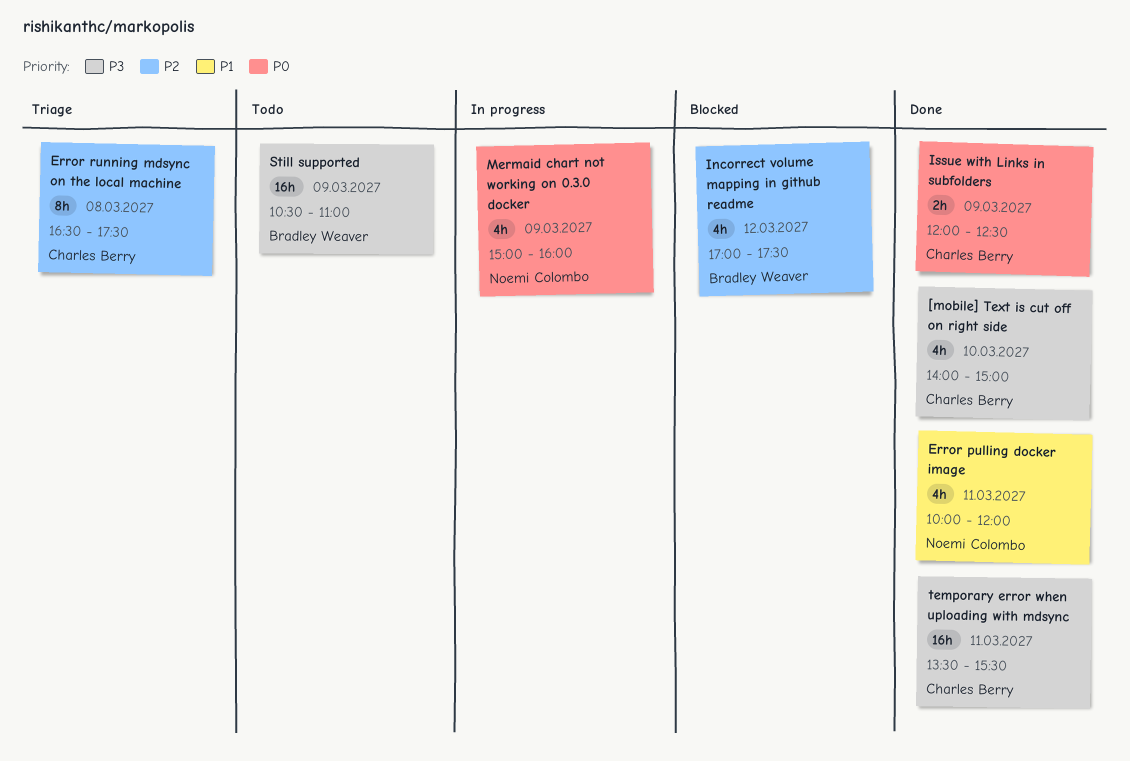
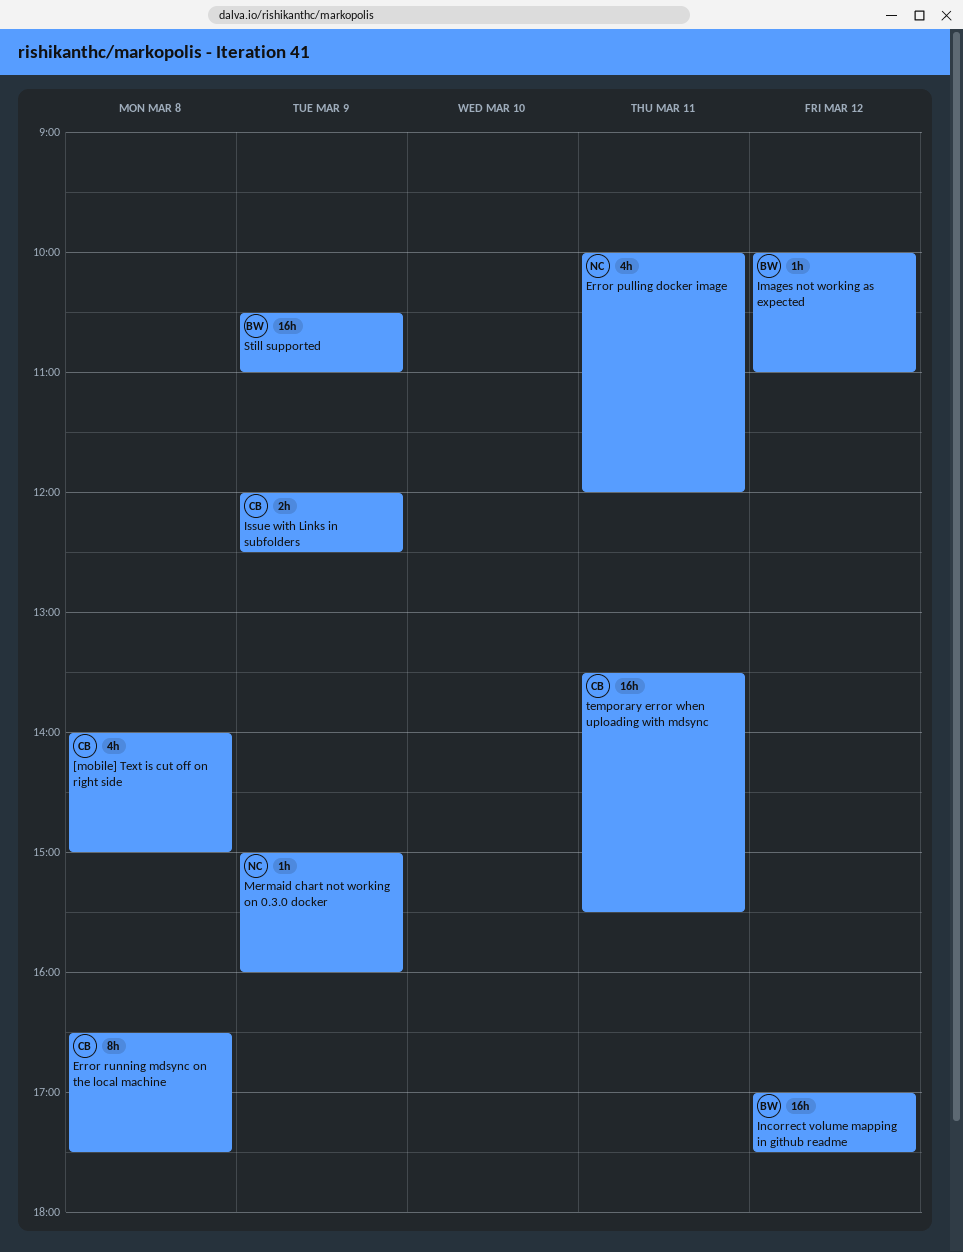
[mobile] Text is cut off on right side, day: Mar 10 -> Mar 8
Images not working as expected: none -> present
Incorrect volume mapping in github readme, estimate: 4h -> 16h
Mermaid chart not working on 0.3.0 docker, estimate: 4h -> 1h

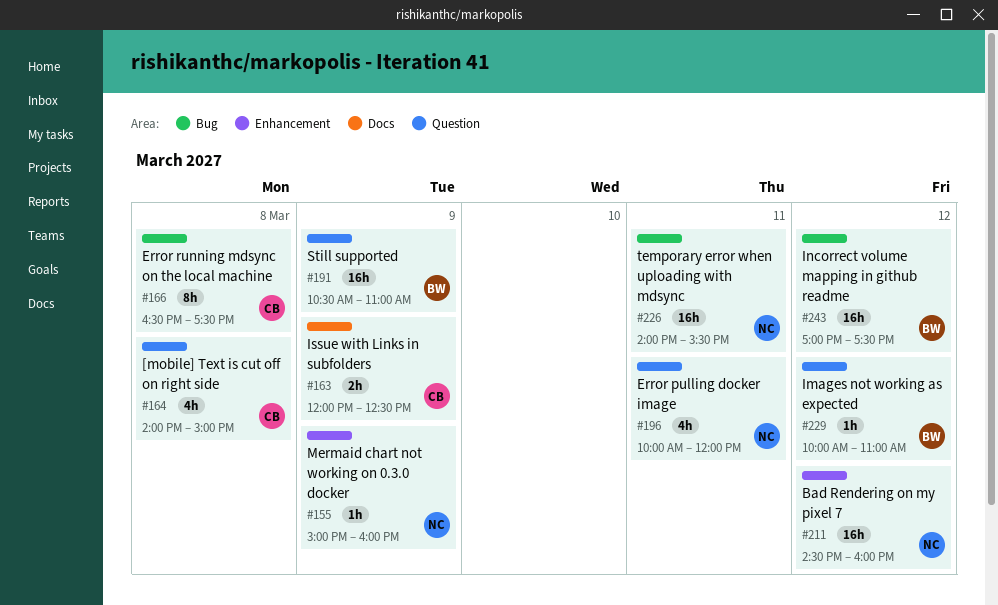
Bad Rendering on my pixel 7: none -> present
temporary error when uploading with mdsync, owner: CB -> NC
temporary error when uploading with mdsync, begins: 13:30 -> 14:00

